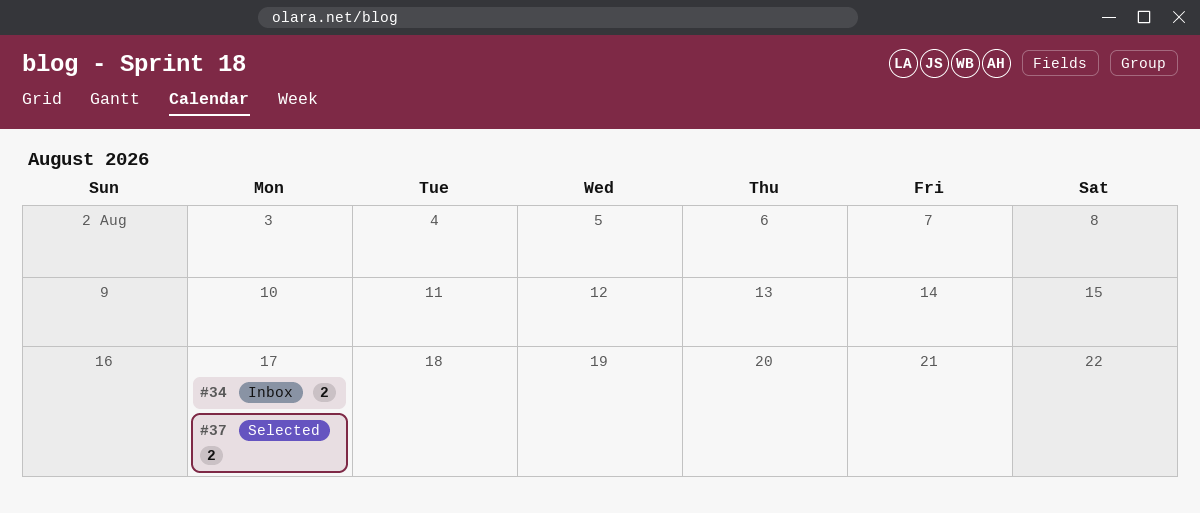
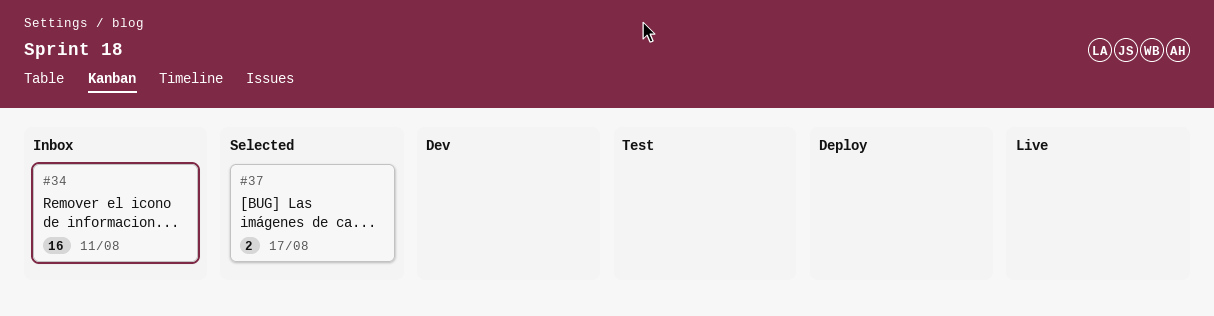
#34, estimate: 2 -> 16
#34, due: Aug 17 -> Aug 11

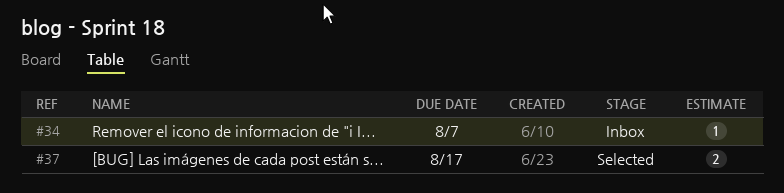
#34, estimate: 16 -> 1
#34, due: Aug 11 -> Aug 7

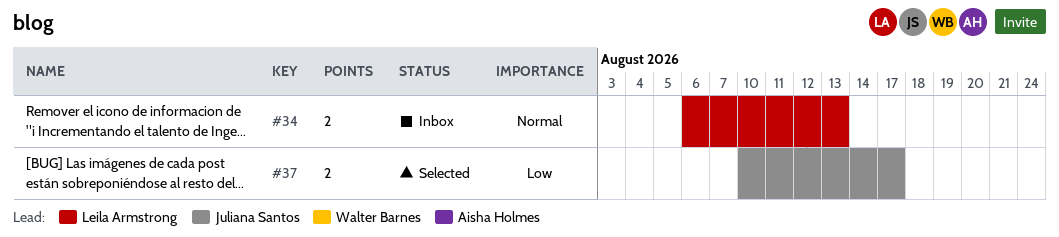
#34, estimate: 1 -> 2
#34, due: Aug 7 -> Aug 13

